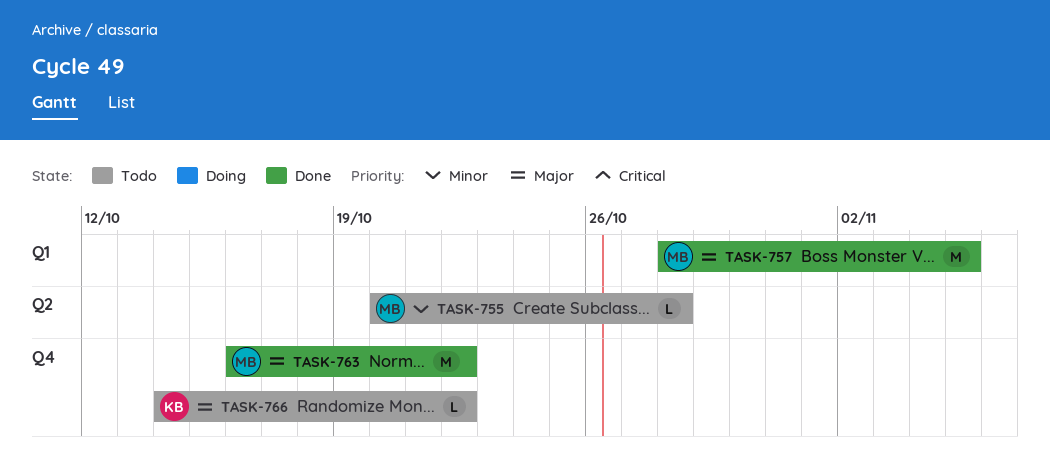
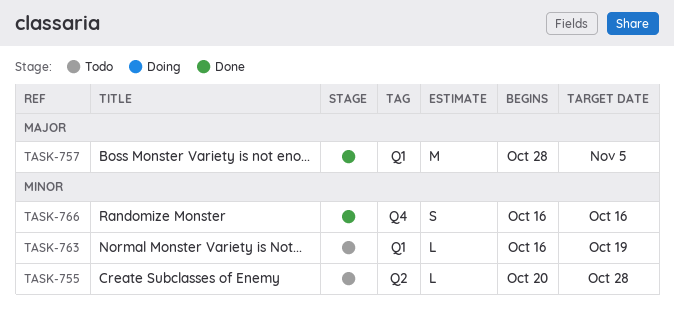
TASK-763, status: Done -> Todo
TASK-763, priority: Major -> Minor
TASK-763, label: Q4 -> Q1
TASK-763, estimate: M -> L
TASK-763, due: Oct 22 -> Oct 19
TASK-766, status: Todo -> Done
TASK-766, priority: Major -> Minor
TASK-766, estimate: L -> S
TASK-766, start: Oct 14 -> Oct 16
TASK-766, due: Oct 22 -> Oct 16

